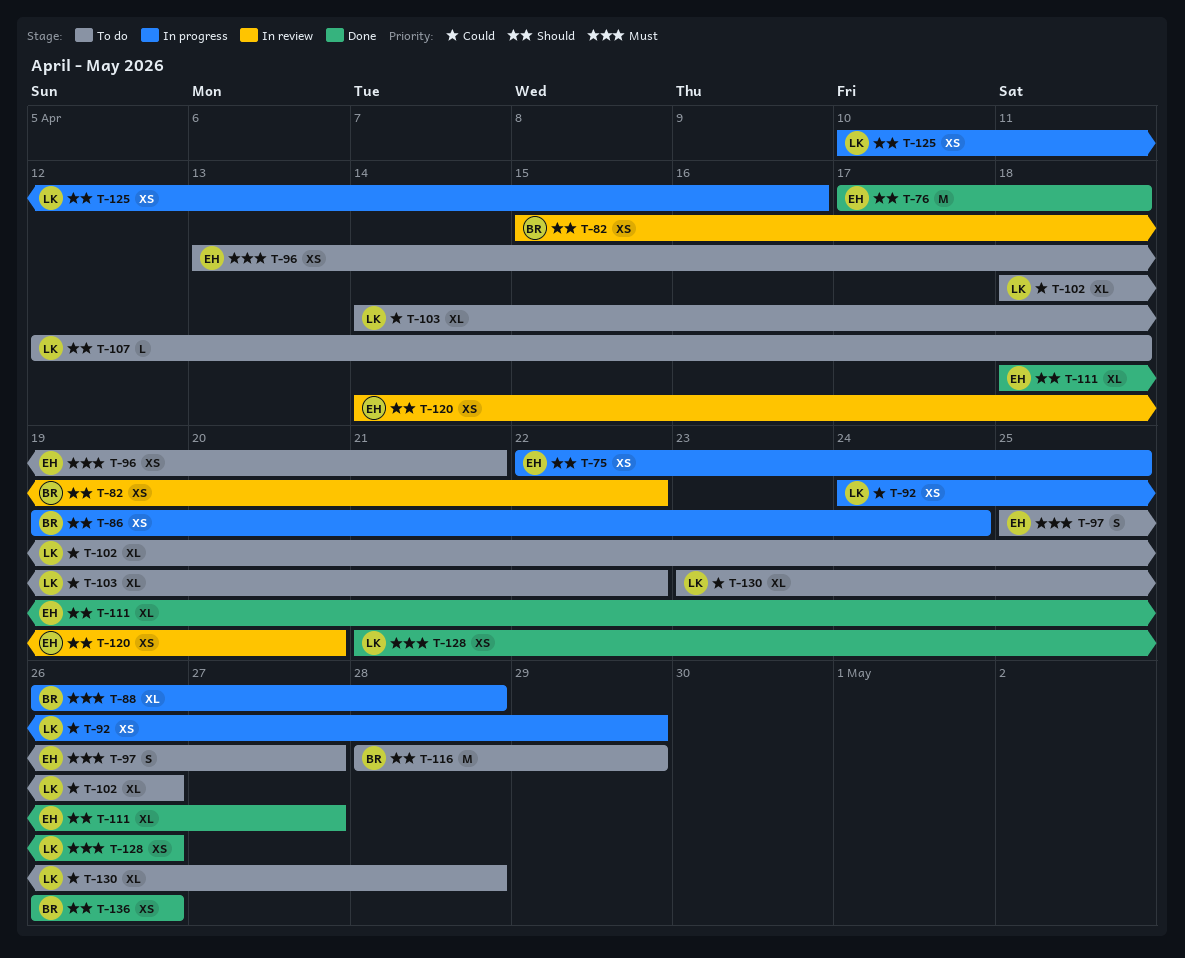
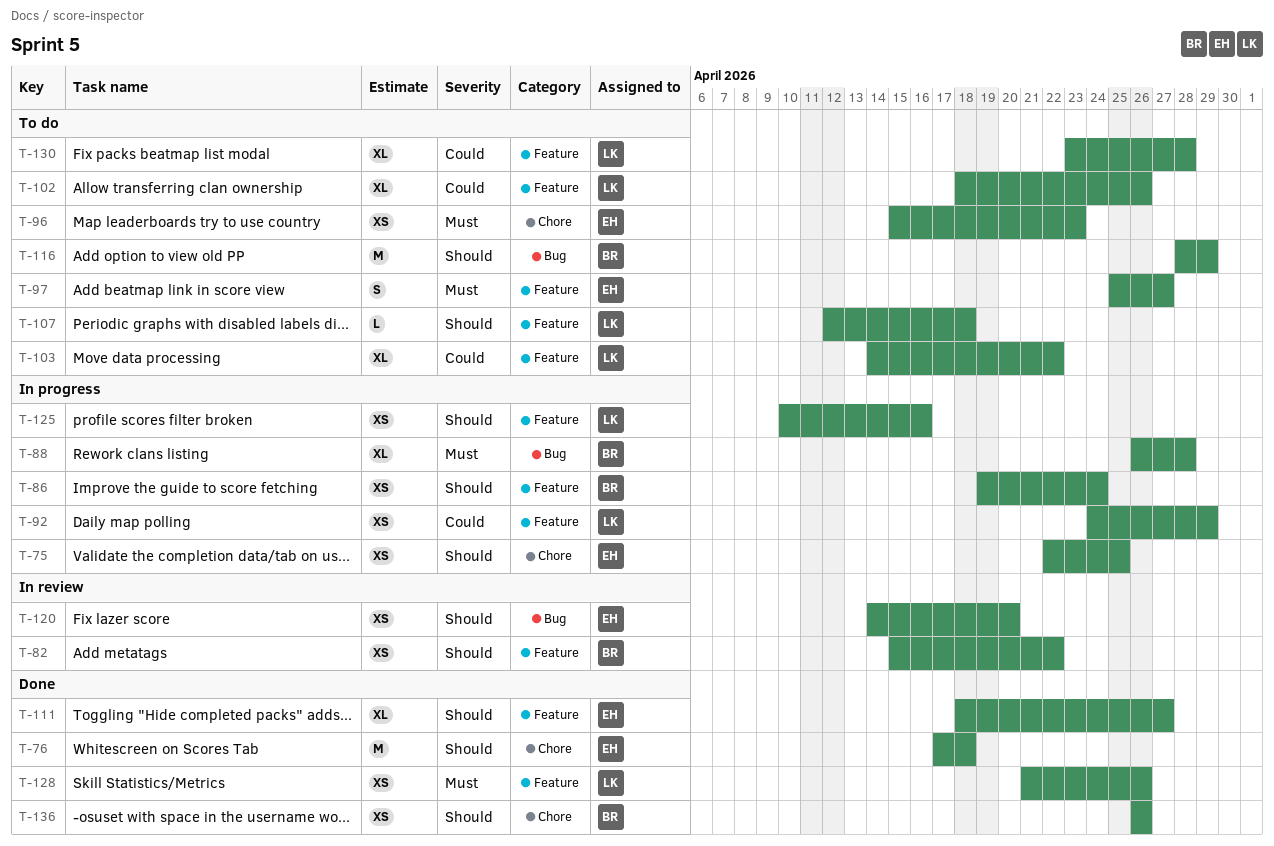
T-96, start: Apr 13 -> Apr 15
T-96, due: Apr 21 -> Apr 23

